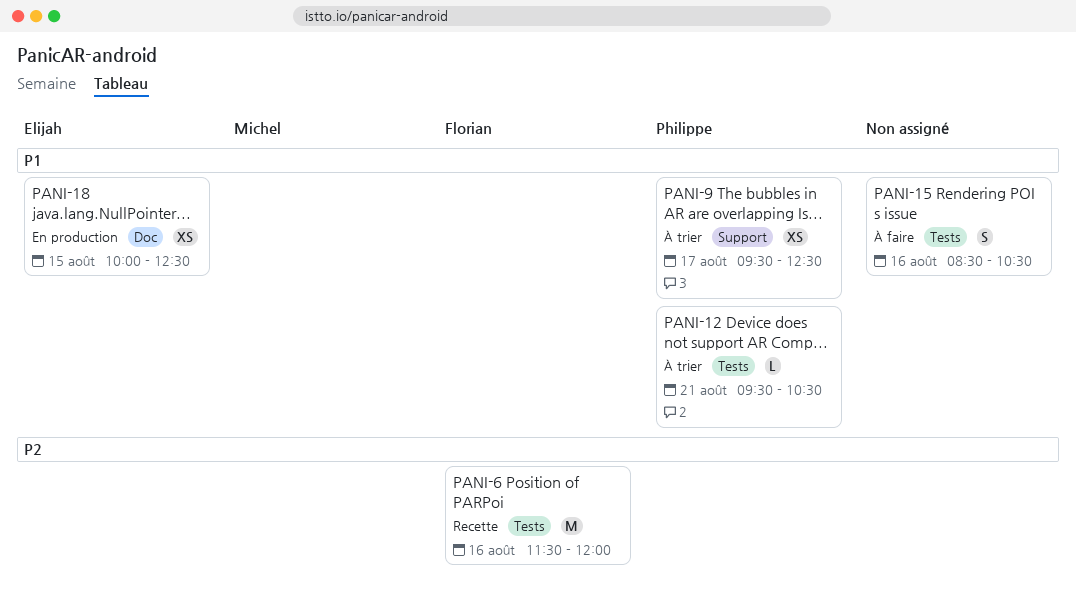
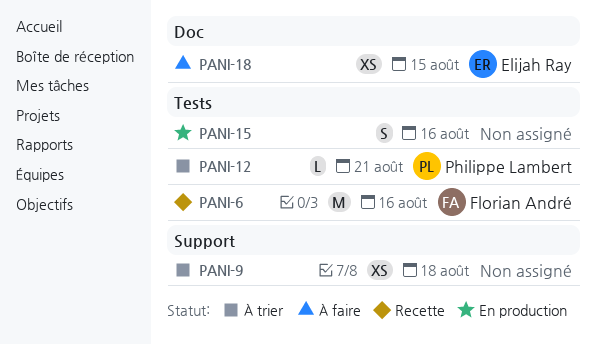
PANI-9, owner: Philippe Lambert -> none
PANI-9, day: Aug 17 -> Aug 18
PANI-15, status: À faire -> En production
PANI-18, status: En production -> À faire

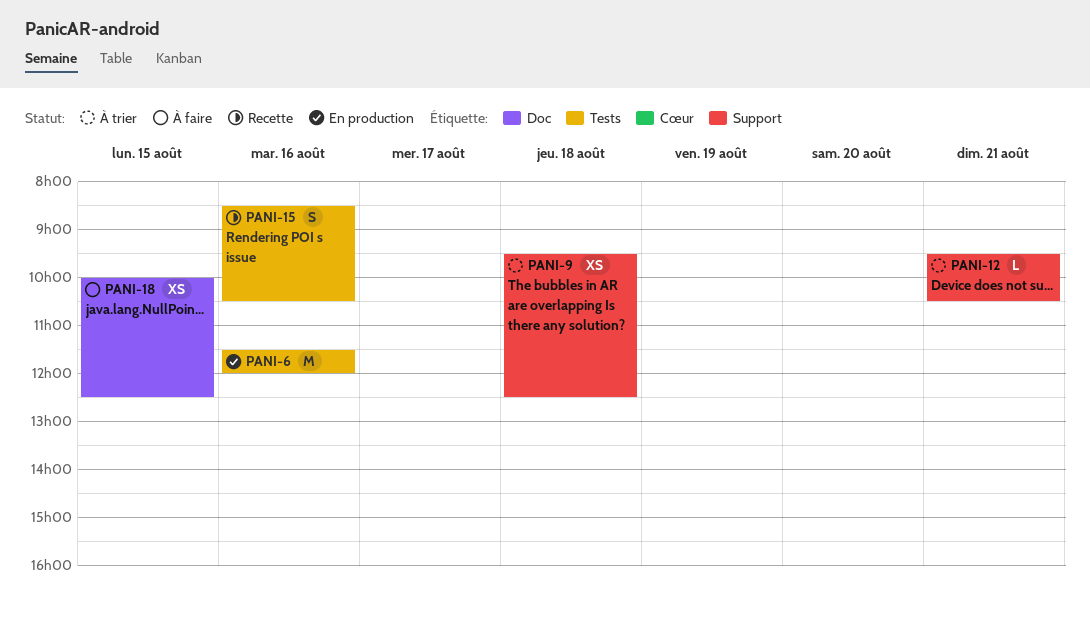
PANI-6, status: Recette -> En production
PANI-12, label: Tests -> Support
PANI-15, status: En production -> Recette

